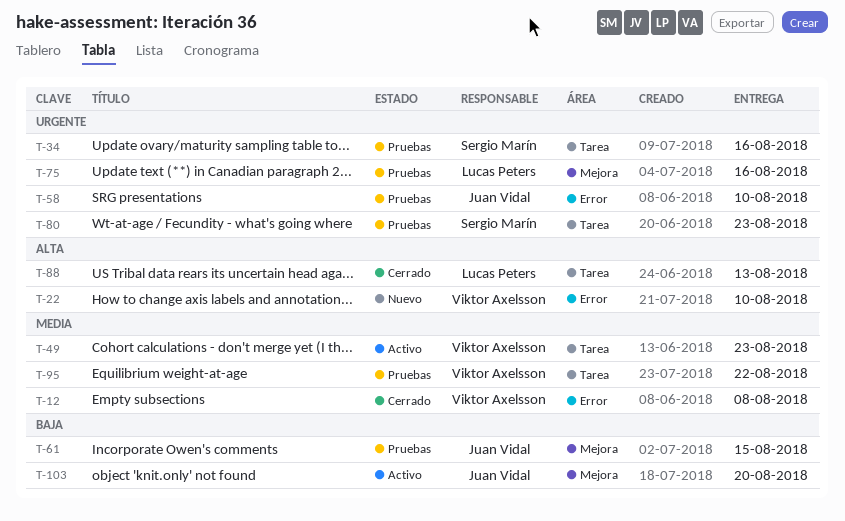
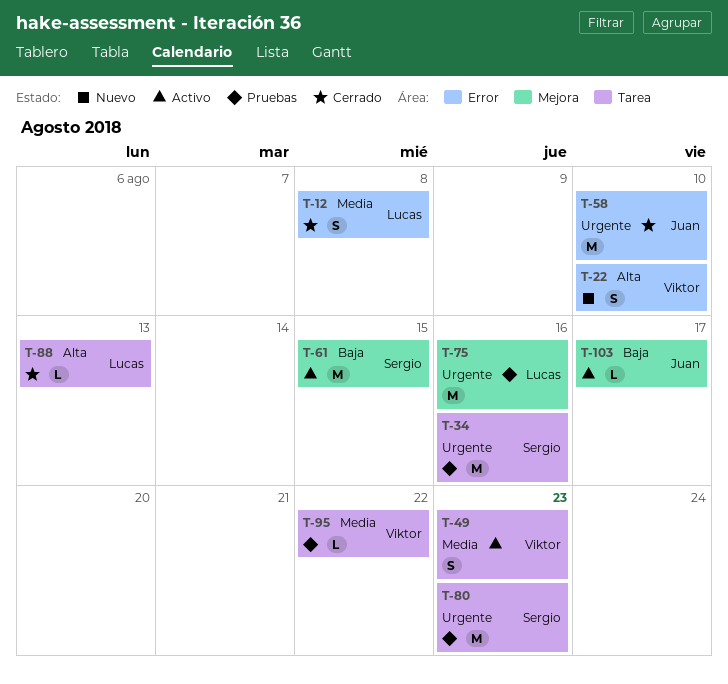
T-12, owner: Viktor Axelsson -> Lucas Peters
T-58, status: Pruebas -> Cerrado
T-61, status: Pruebas -> Activo
T-61, owner: Juan Vidal -> Sergio Marín
T-103, due: Aug 20 -> Aug 17

